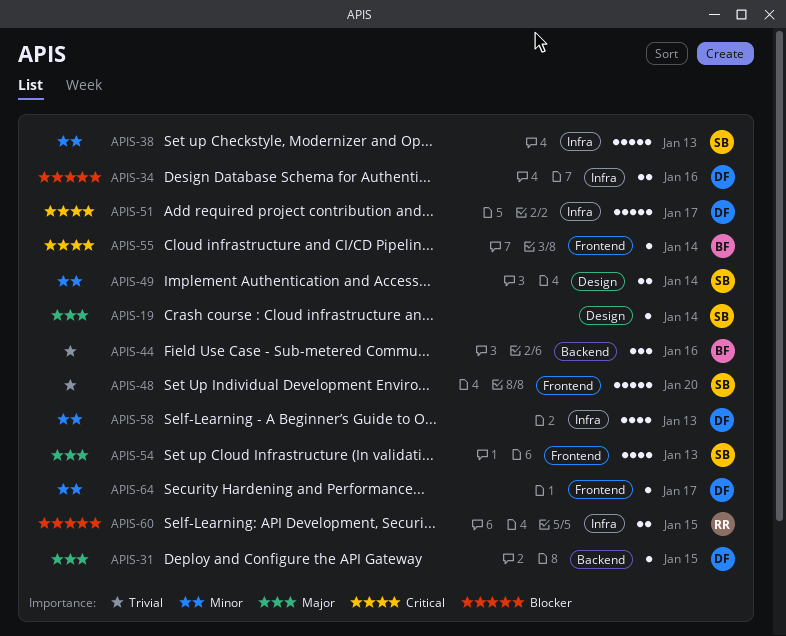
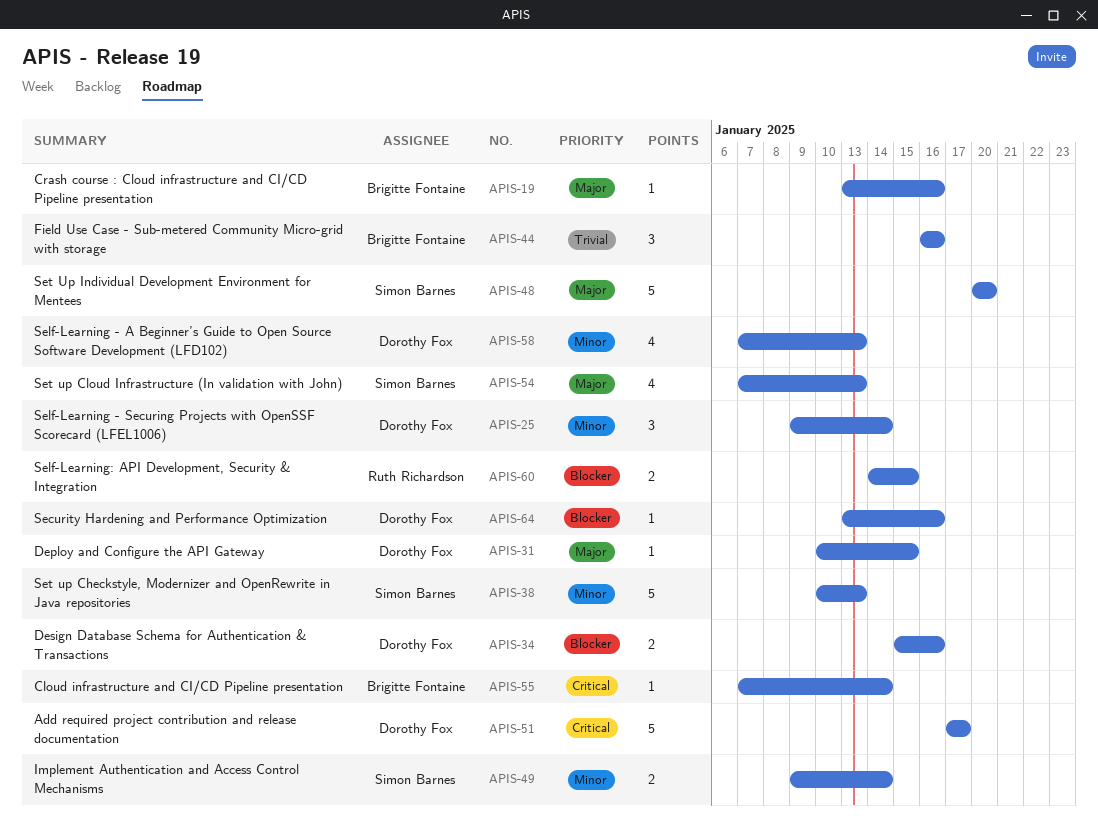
APIS-19, owner: Simon Barnes -> Brigitte Fontaine
APIS-19, due: Jan 14 -> Jan 16
APIS-25: none -> present
APIS-48, priority: Trivial -> Major
APIS-64, priority: Minor -> Blocker
APIS-64, due: Jan 17 -> Jan 16

